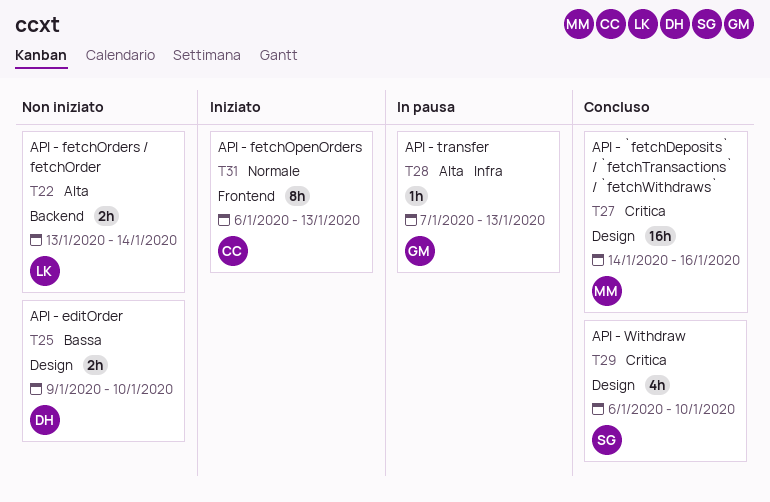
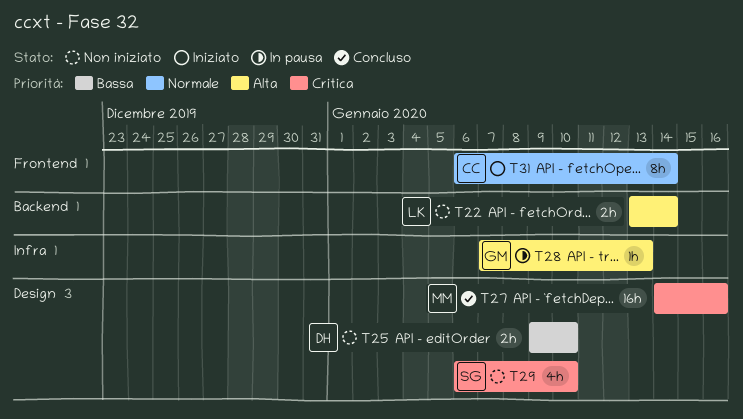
T29, status: Concluso -> Non iniziato
T31, due: Jan 13 -> Jan 14

